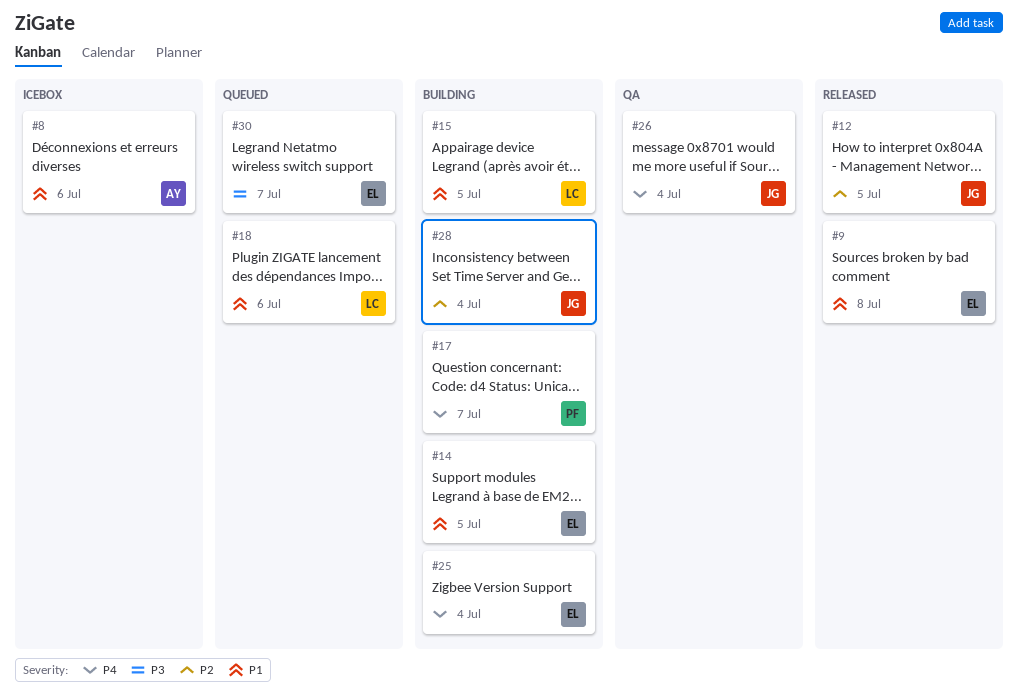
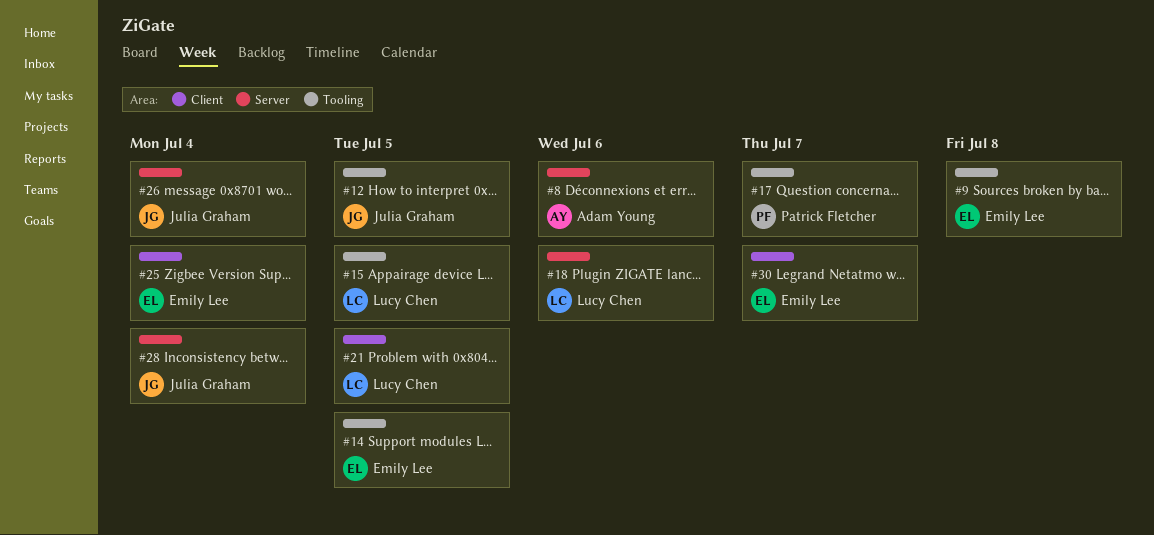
#21: none -> present

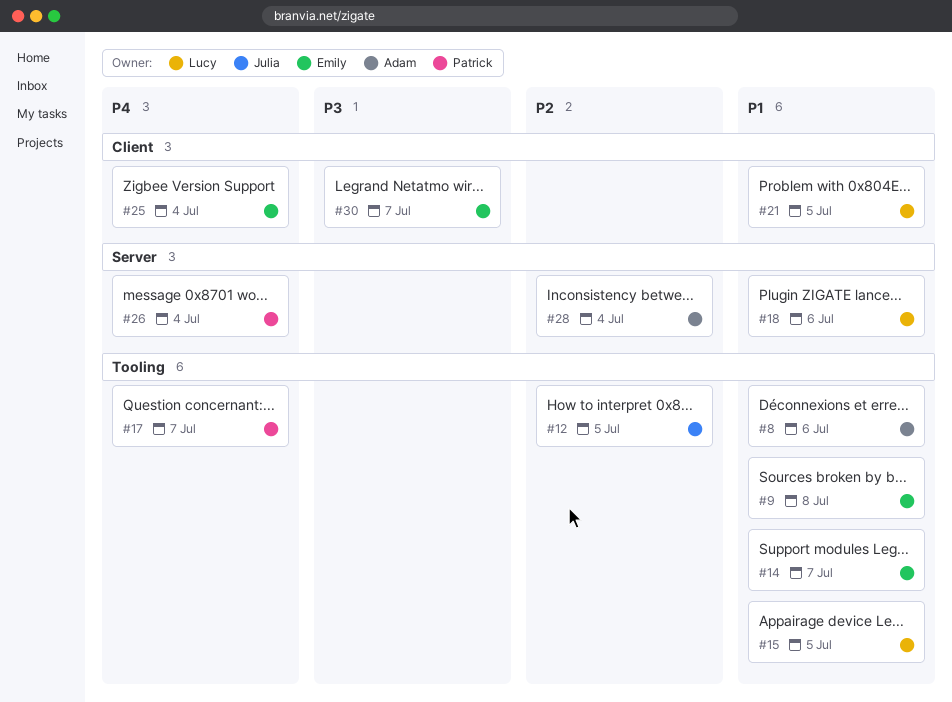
#8, label: Server -> Tooling
#14, due: Jul 5 -> Jul 7
#26, owner: Julia Graham -> Patrick Fletcher
#28, owner: Julia Graham -> Adam Young

